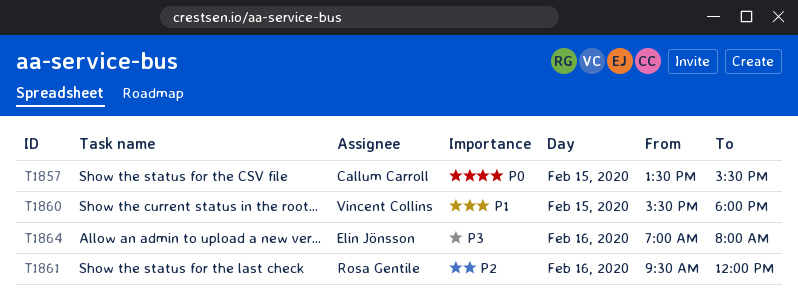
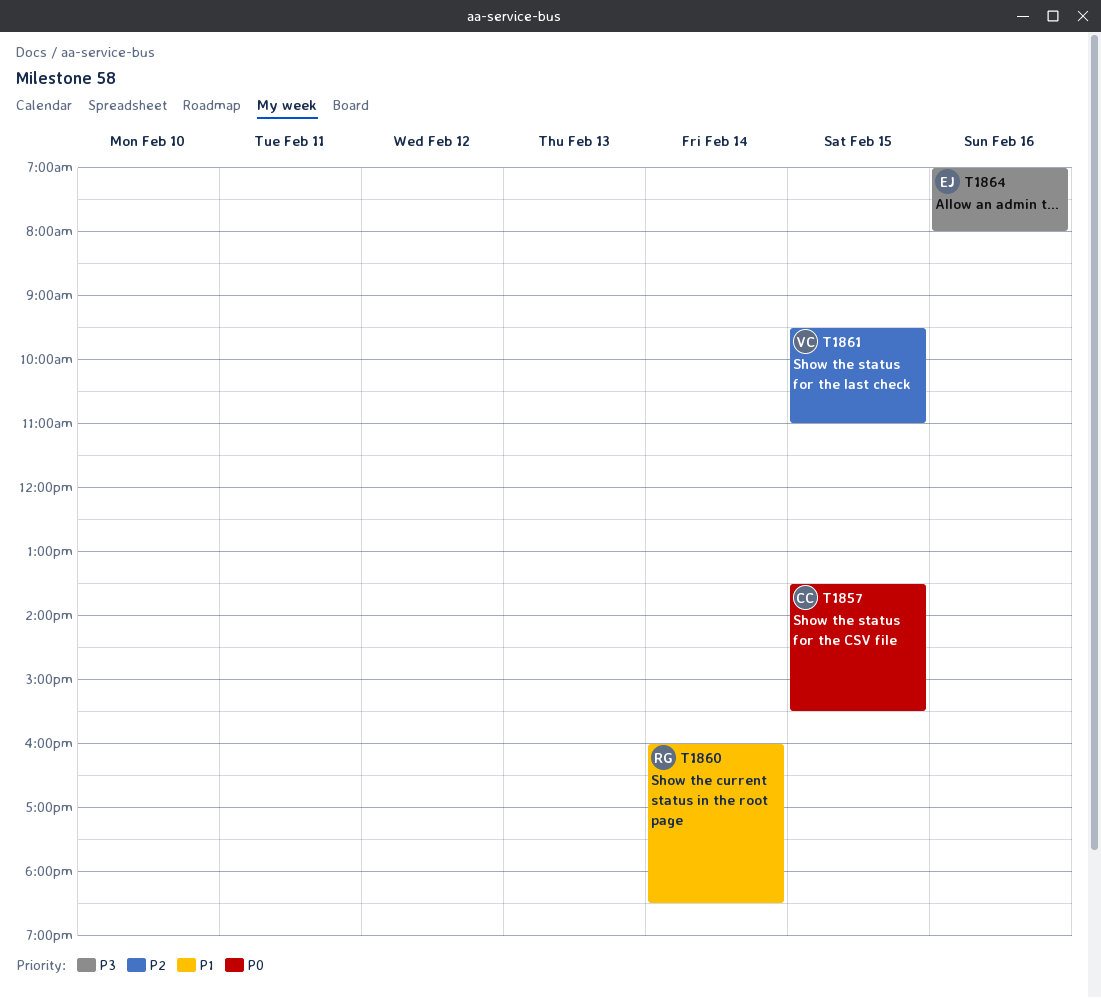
T1860, owner: Vincent Collins -> Rosa Gentile
T1860, day: Feb 15 -> Feb 14
T1860, begins: 15:30 -> 16:00
T1860, ends: 18:00 -> 18:30
T1861, owner: Rosa Gentile -> Vincent Collins
T1861, day: Feb 16 -> Feb 15
T1861, ends: 12:00 -> 11:00

